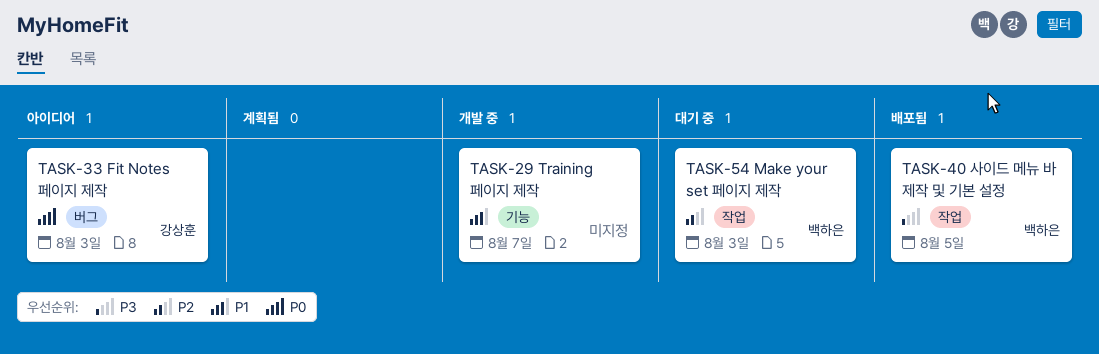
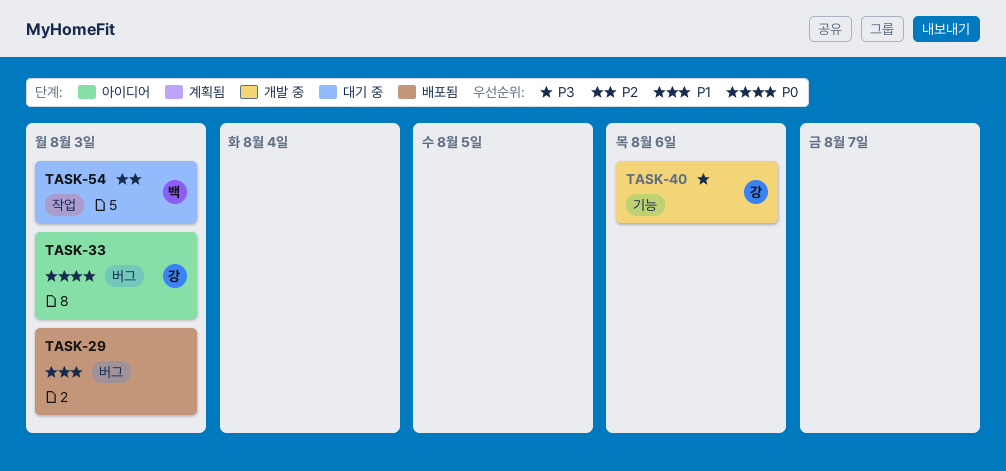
TASK-29, status: 개발 중 -> 배포됨
TASK-29, label: 기능 -> 버그
TASK-29, due: Aug 7 -> Aug 3
TASK-40, status: 배포됨 -> 개발 중
TASK-40, owner: 백하은 -> 강상훈
TASK-40, label: 작업 -> 기능
TASK-40, due: Aug 5 -> Aug 6

